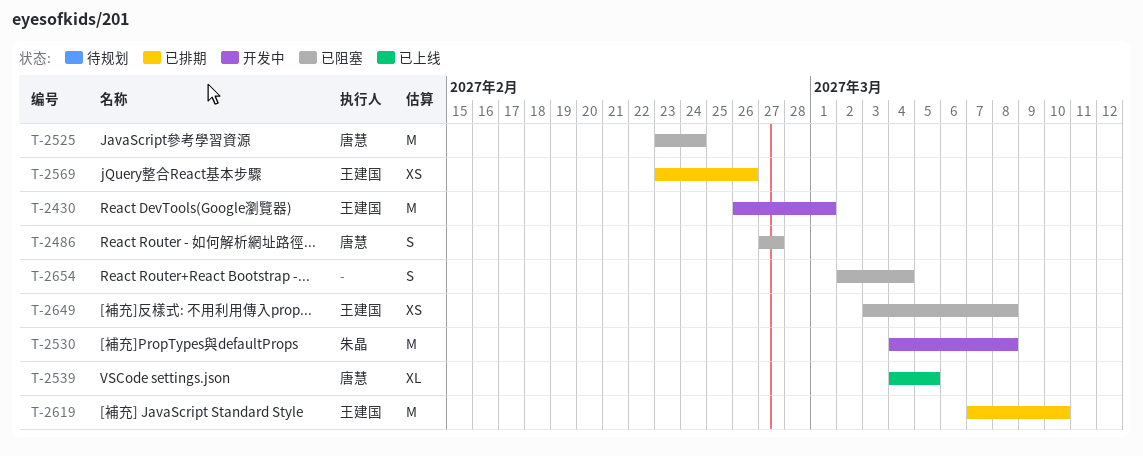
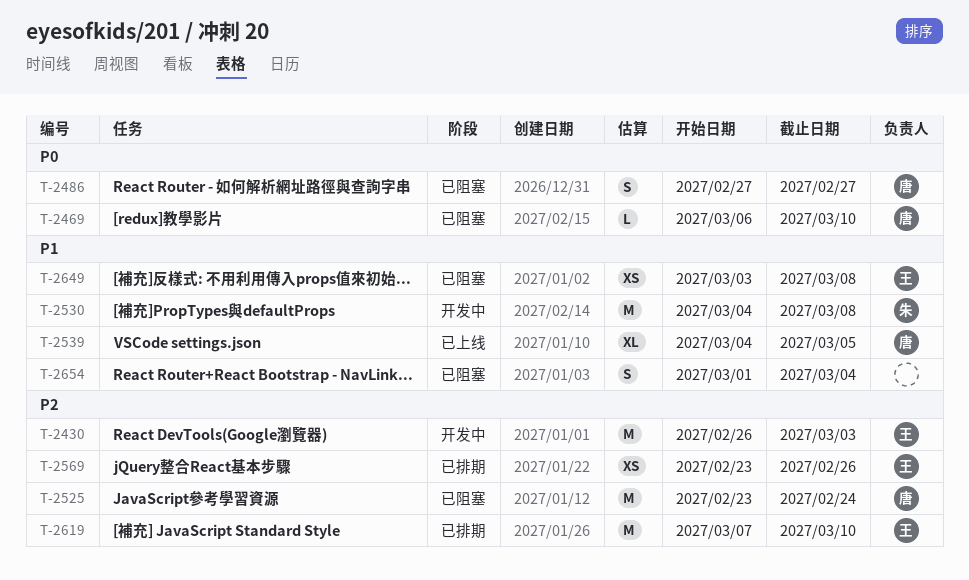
T-2430, due: Mar 1 -> Mar 3
T-2469: none -> present
T-2654, start: Mar 2 -> Mar 1

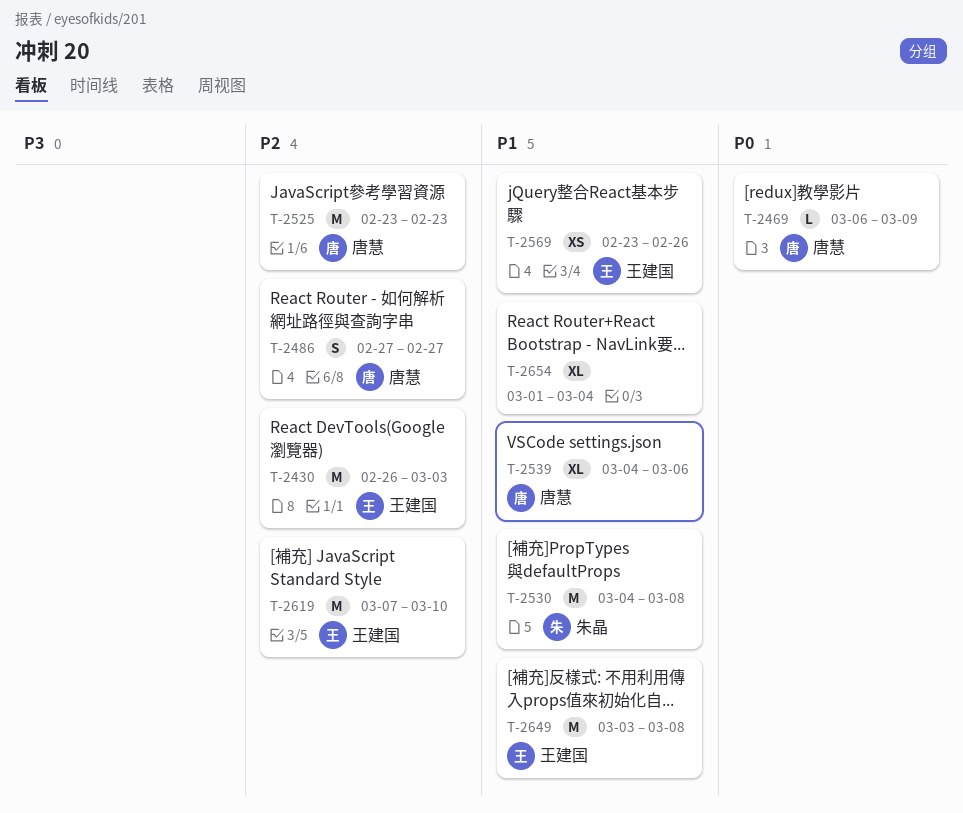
T-2469, due: Mar 10 -> Mar 9
T-2486, priority: P0 -> P2
T-2525, due: Feb 24 -> Feb 23
T-2539, due: Mar 5 -> Mar 6
T-2569, priority: P2 -> P1
T-2649, estimate: XS -> M
T-2654, estimate: S -> XL

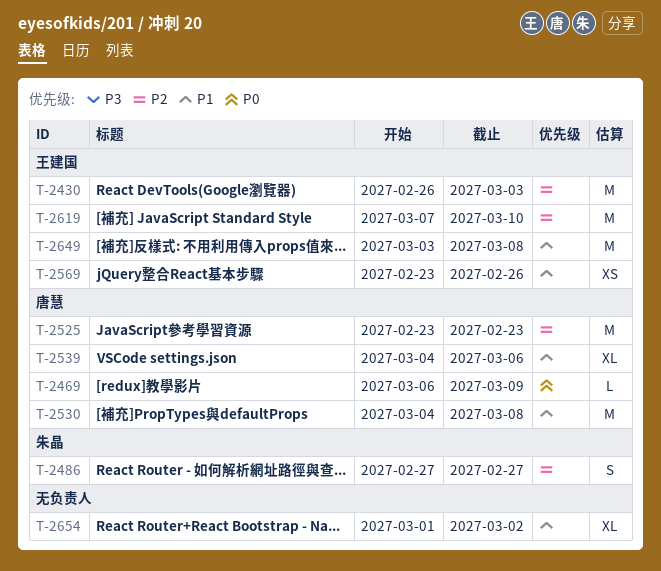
T-2486, owner: 唐慧 -> 朱晶
T-2530, owner: 朱晶 -> 唐慧
T-2654, due: Mar 4 -> Mar 2

